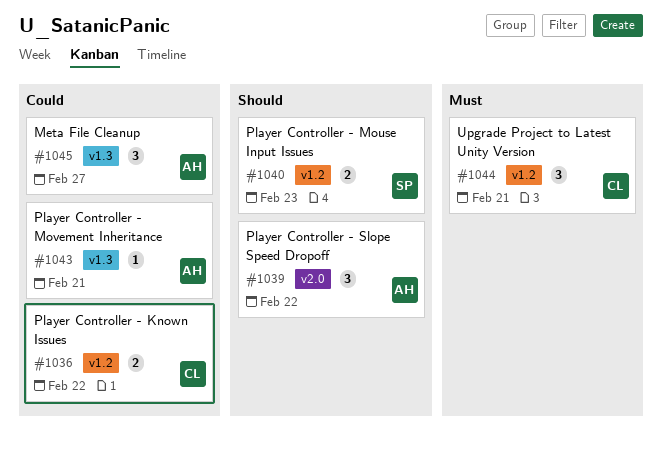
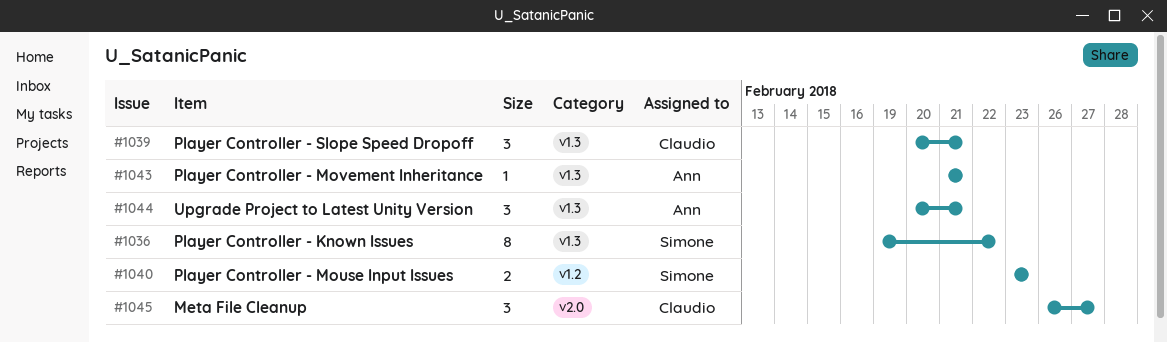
#1036, owner: Claudio -> Simone
#1036, label: v1.2 -> v1.3
#1036, estimate: 2 -> 8
#1039, owner: Ann -> Claudio
#1039, label: v2.0 -> v1.3
#1039, due: Feb 22 -> Feb 21
#1044, owner: Claudio -> Ann
#1044, label: v1.2 -> v1.3
#1045, owner: Ann -> Claudio
#1045, label: v1.3 -> v2.0

